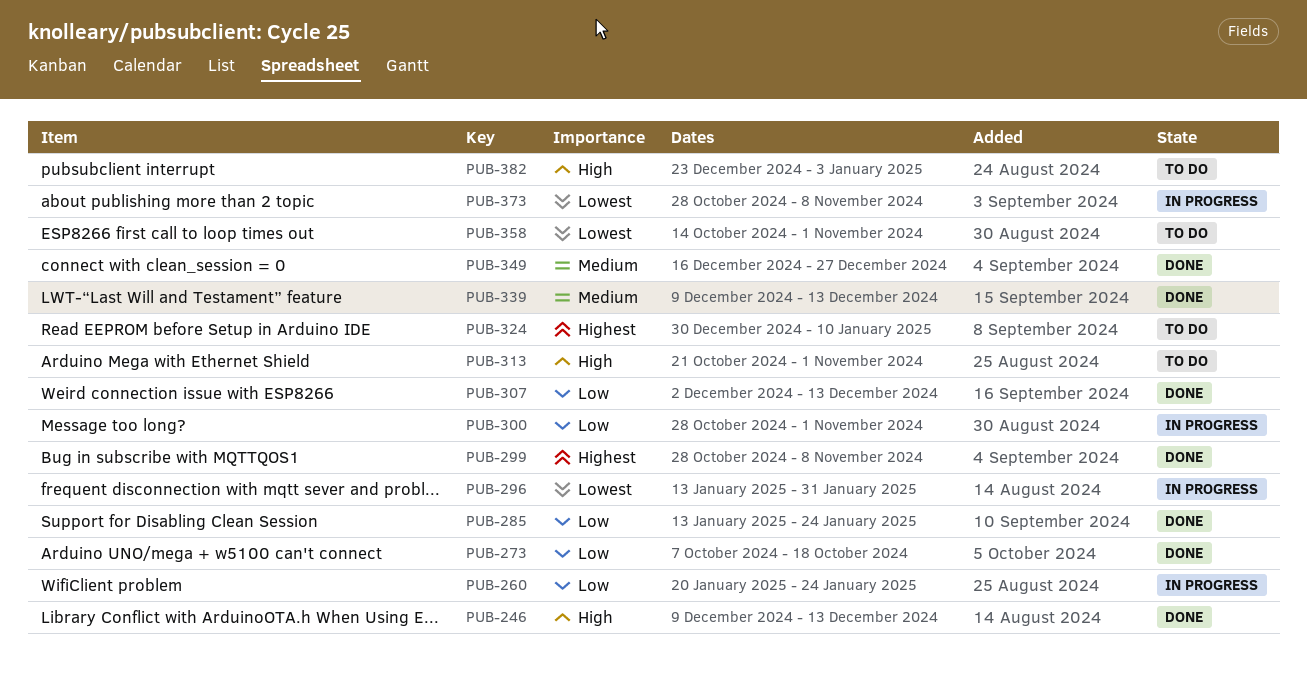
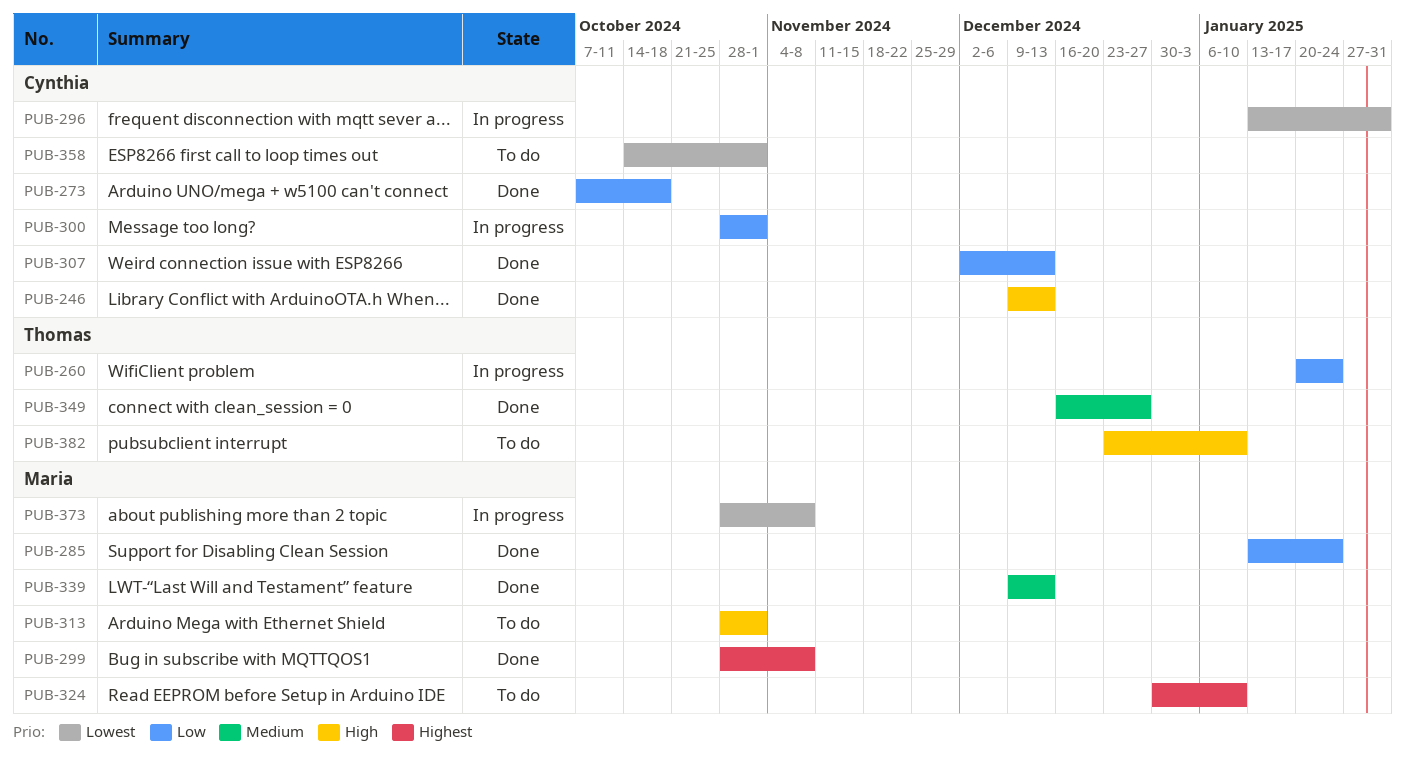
PUB-313, start: Oct 21 -> Oct 28
PUB-382, due: Jan 3 -> Jan 10

